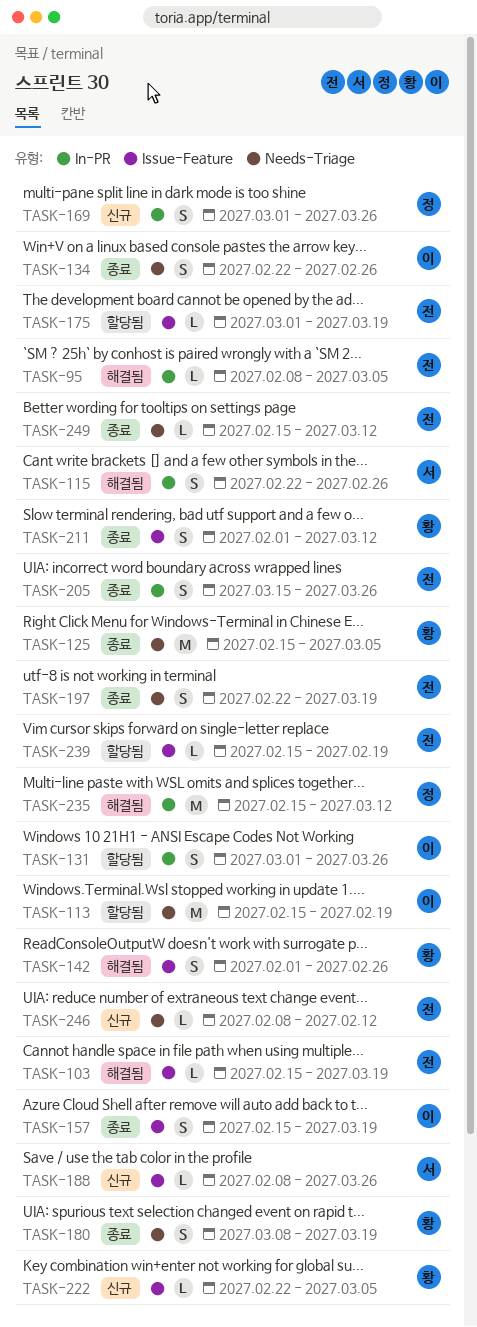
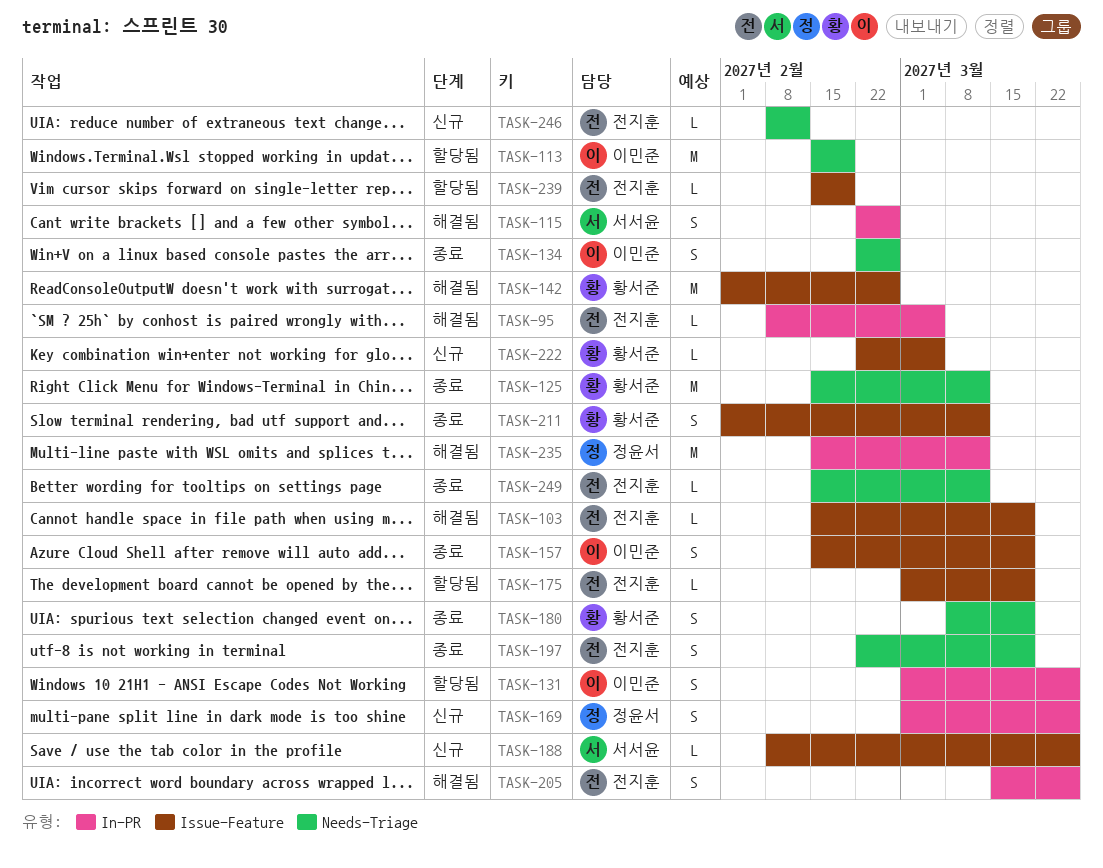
TASK-125, due: Mar 5 -> Mar 12
TASK-142, estimate: S -> M
TASK-205, status: 종료 -> 해결됨

